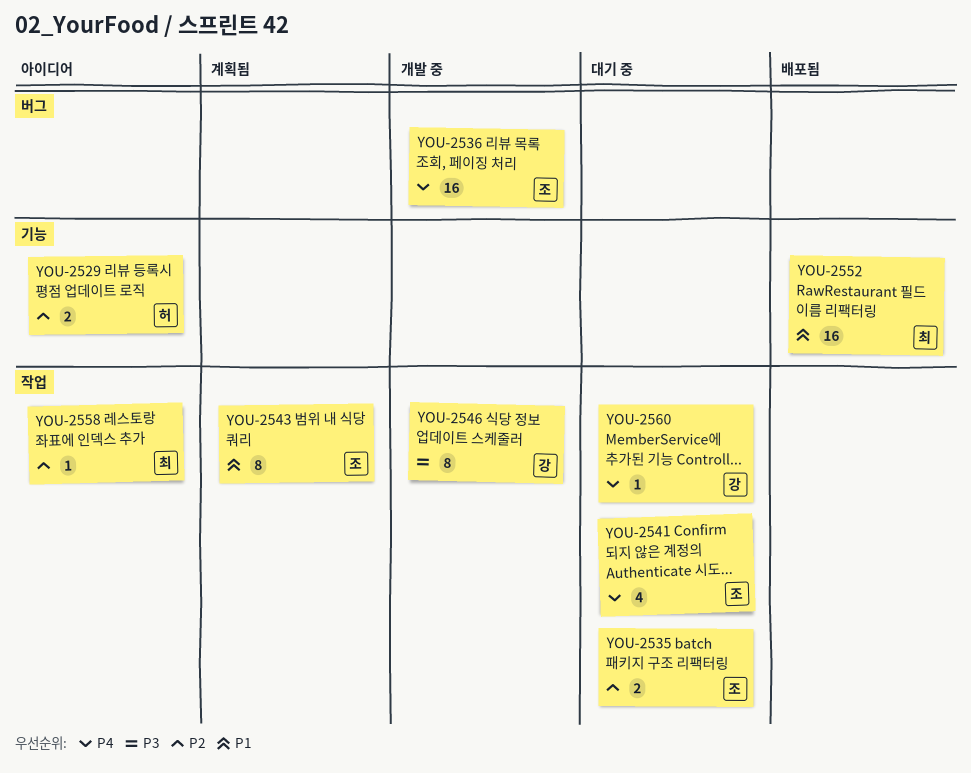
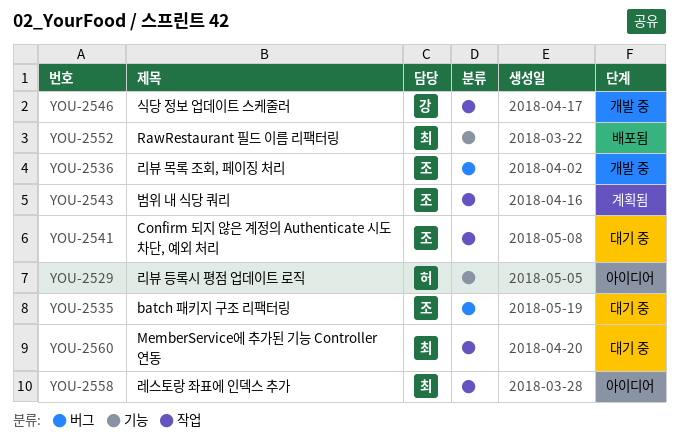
YOU-2535, label: 작업 -> 버그
YOU-2560, owner: 강 -> 최

